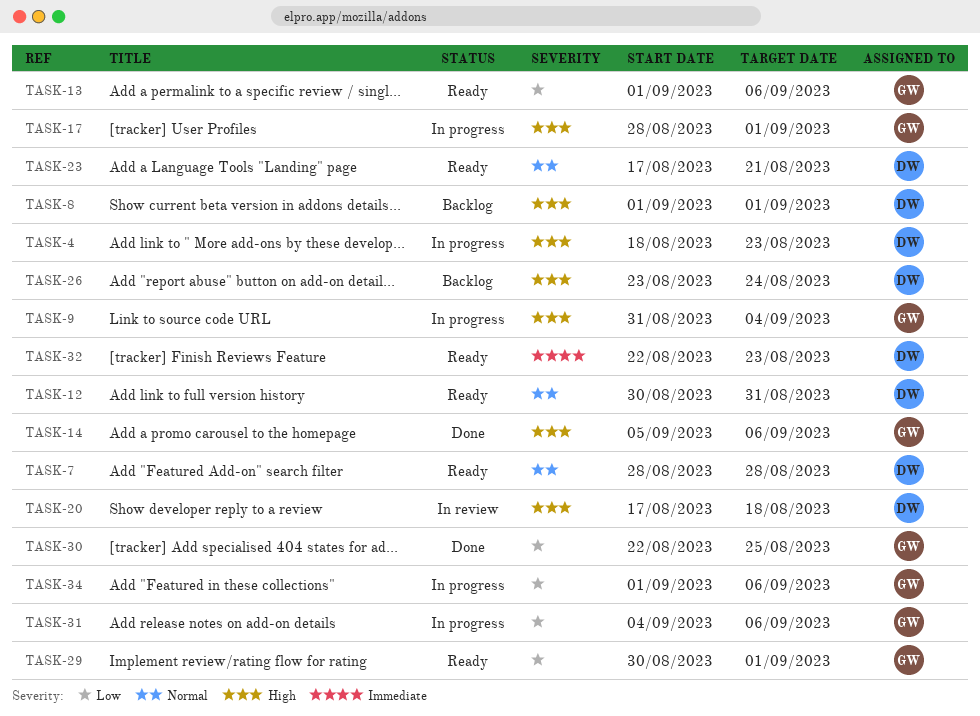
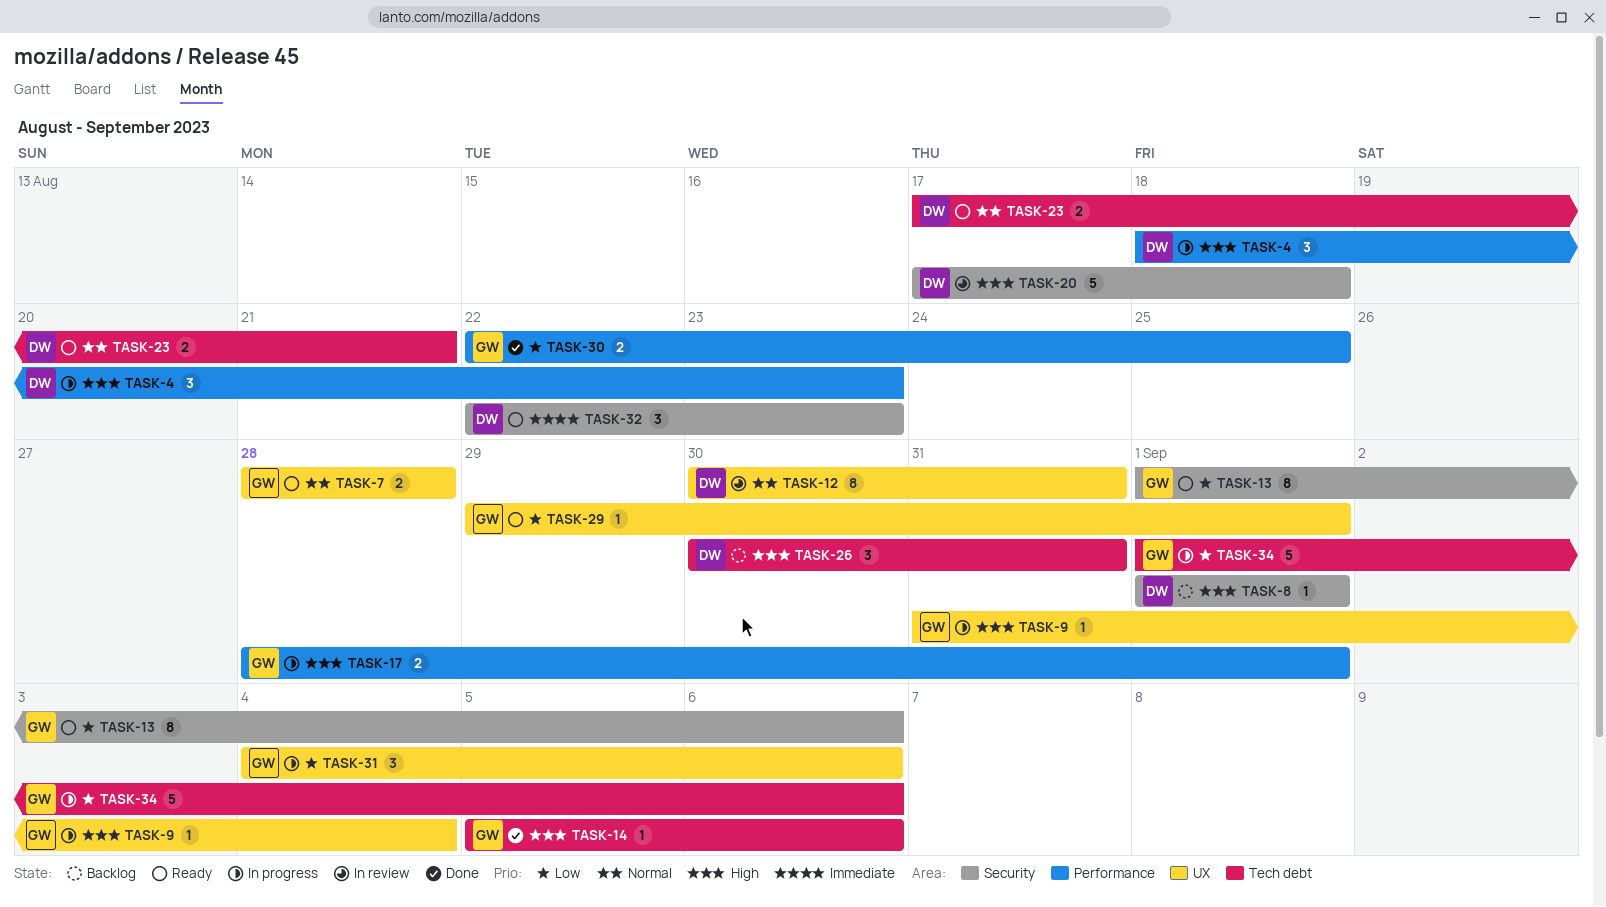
TASK-7, owner: DW -> GW
TASK-12, status: Ready -> In review
TASK-26, start: Aug 23 -> Aug 30
TASK-26, due: Aug 24 -> Aug 31
TASK-29, start: Aug 30 -> Aug 29

